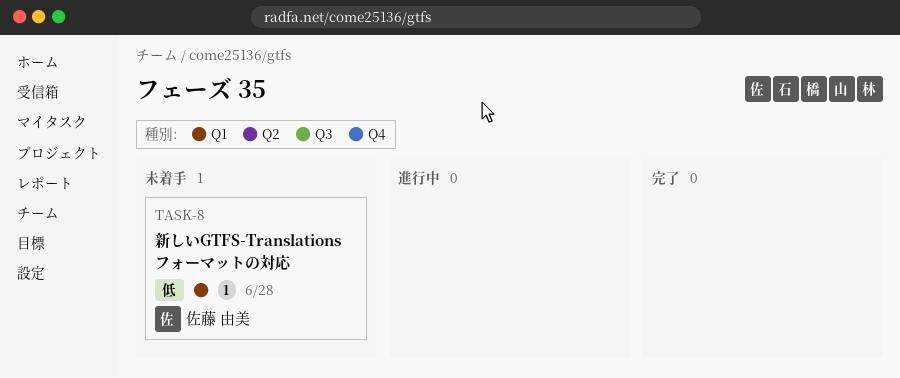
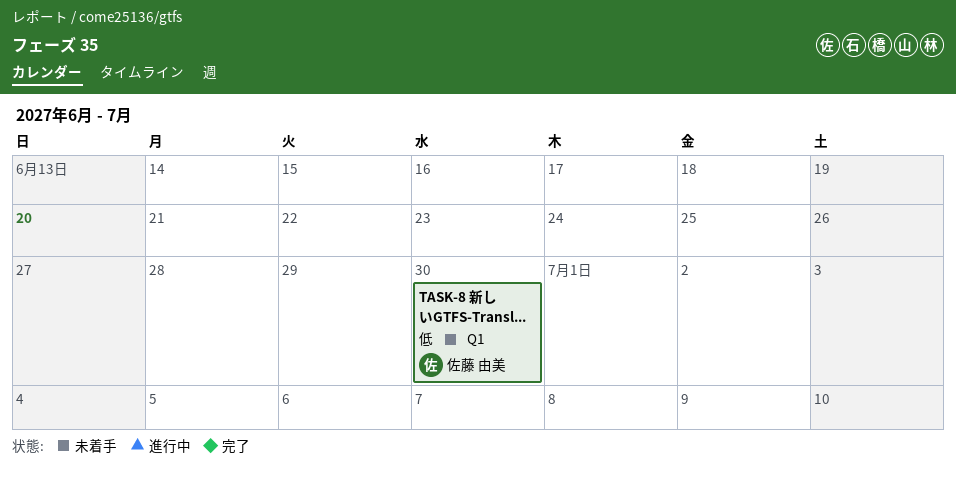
TASK-8, due: Jun 28 -> Jun 30

